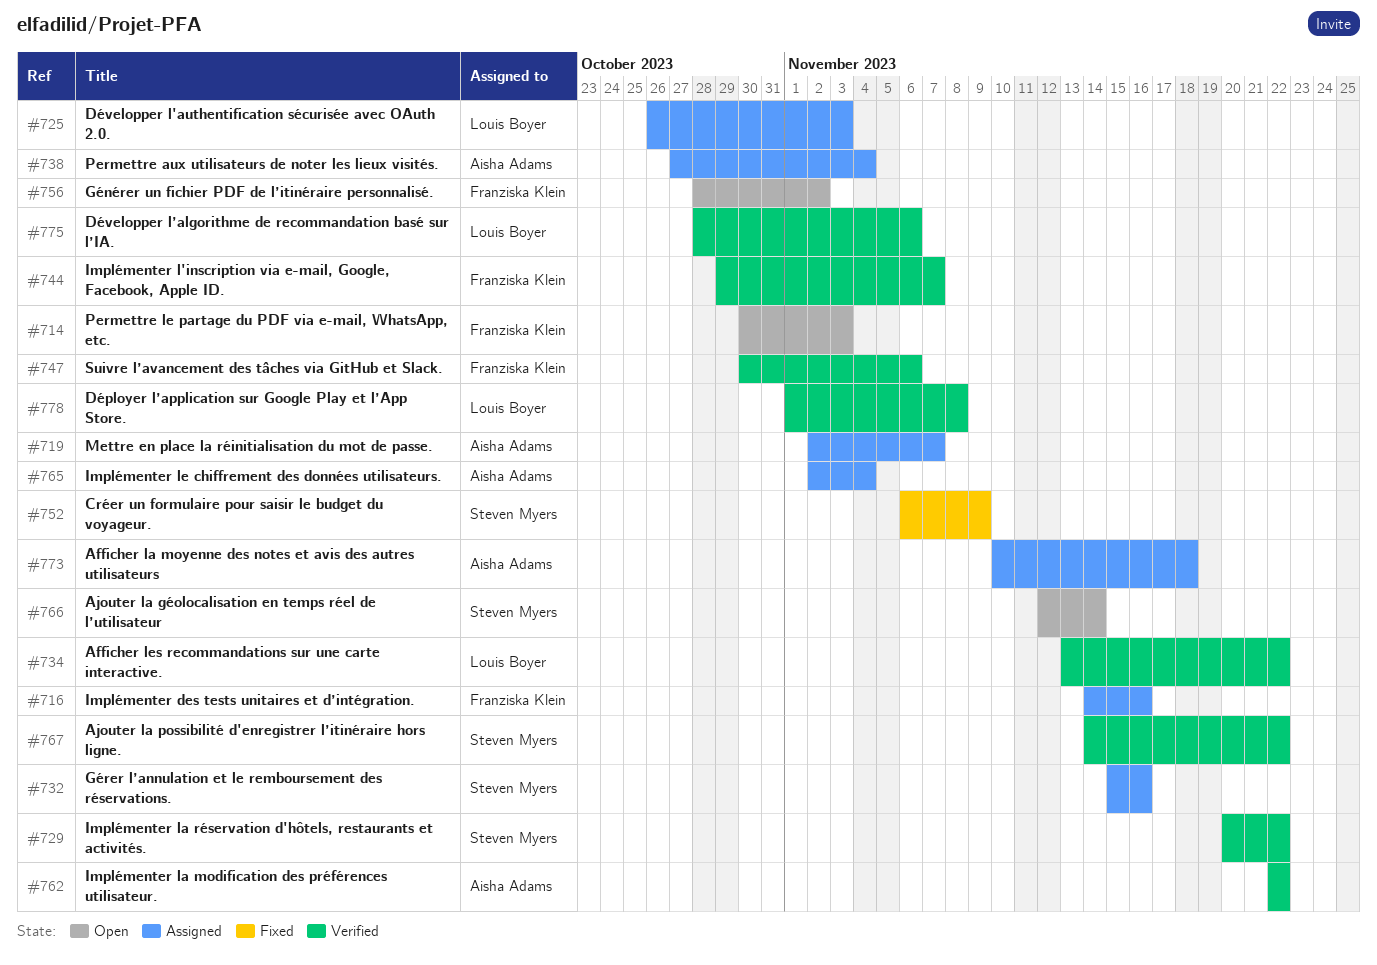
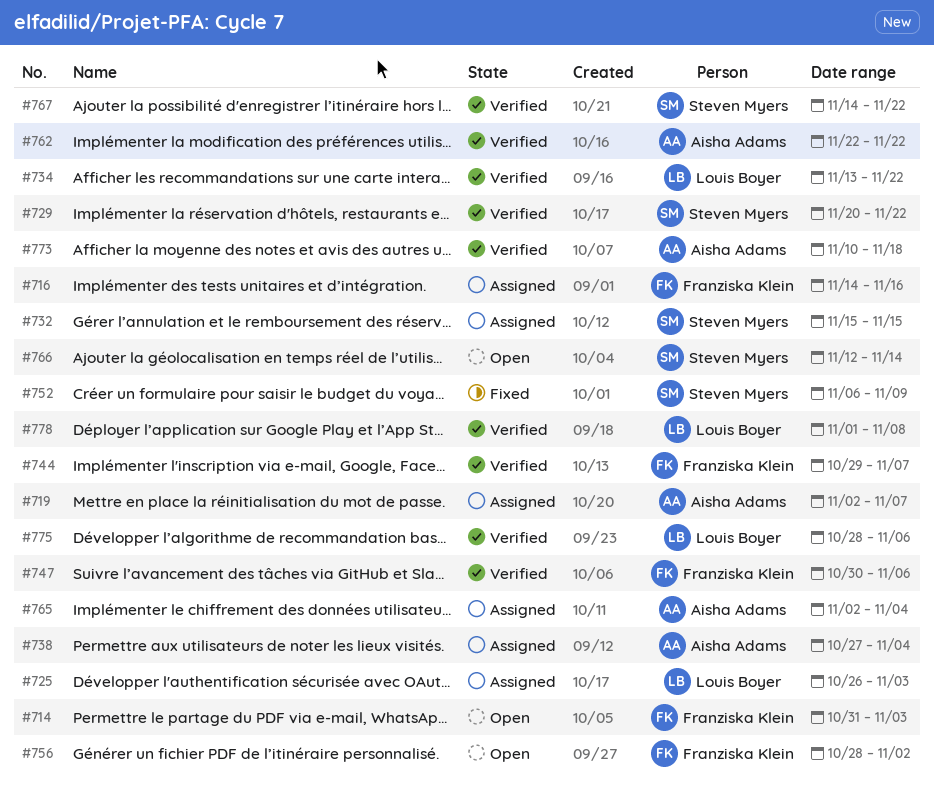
#714, start: Oct 30 -> Oct 31
#732, due: Nov 16 -> Nov 15
#773, status: Assigned -> Verified

